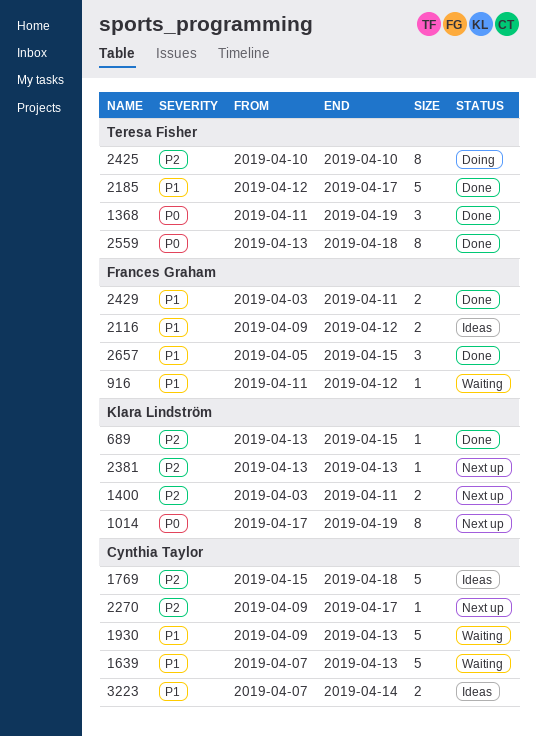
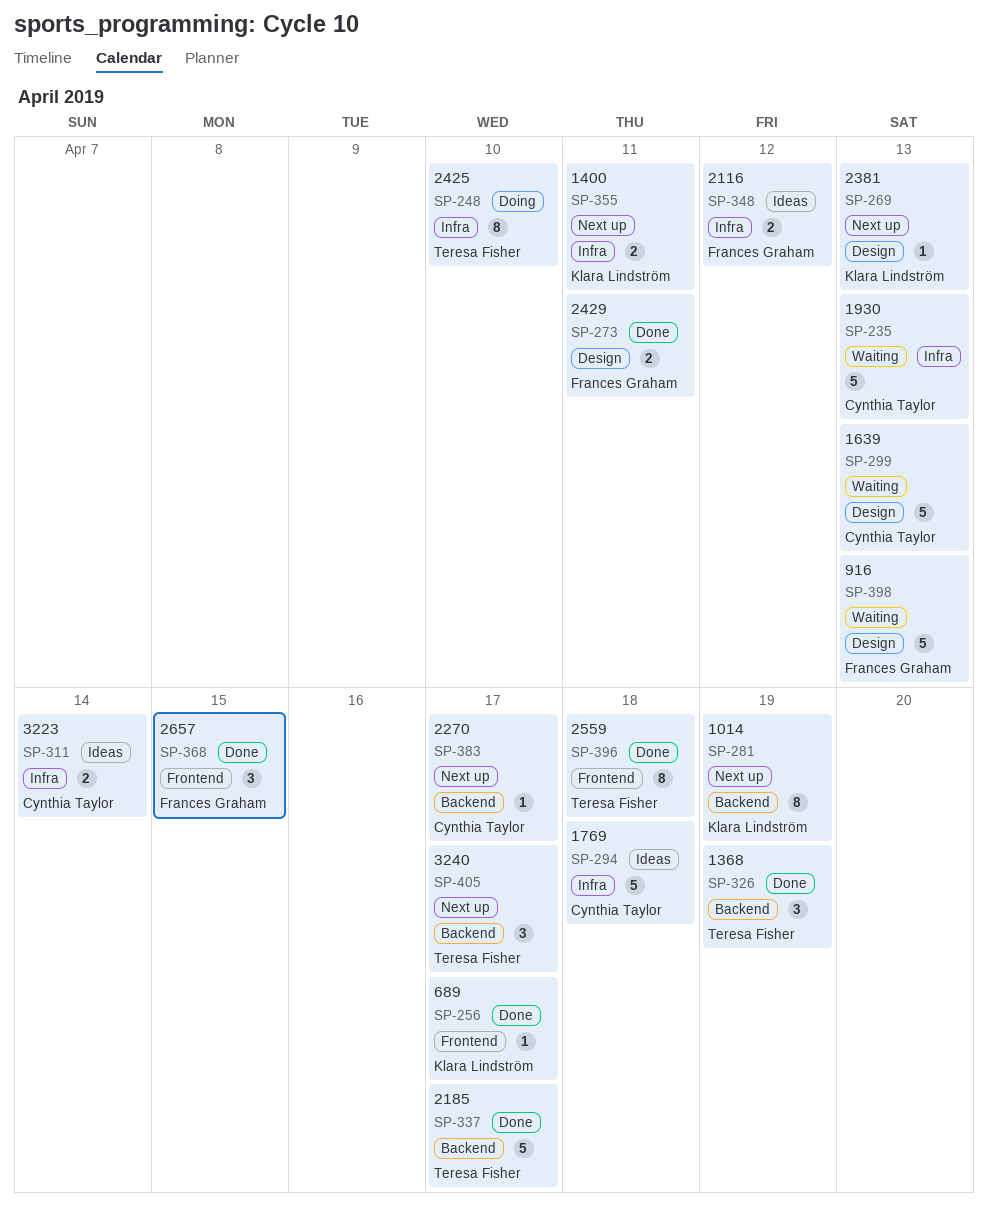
3240: none -> present
689, due: Apr 15 -> Apr 17
916, estimate: 1 -> 5
916, due: Apr 12 -> Apr 13

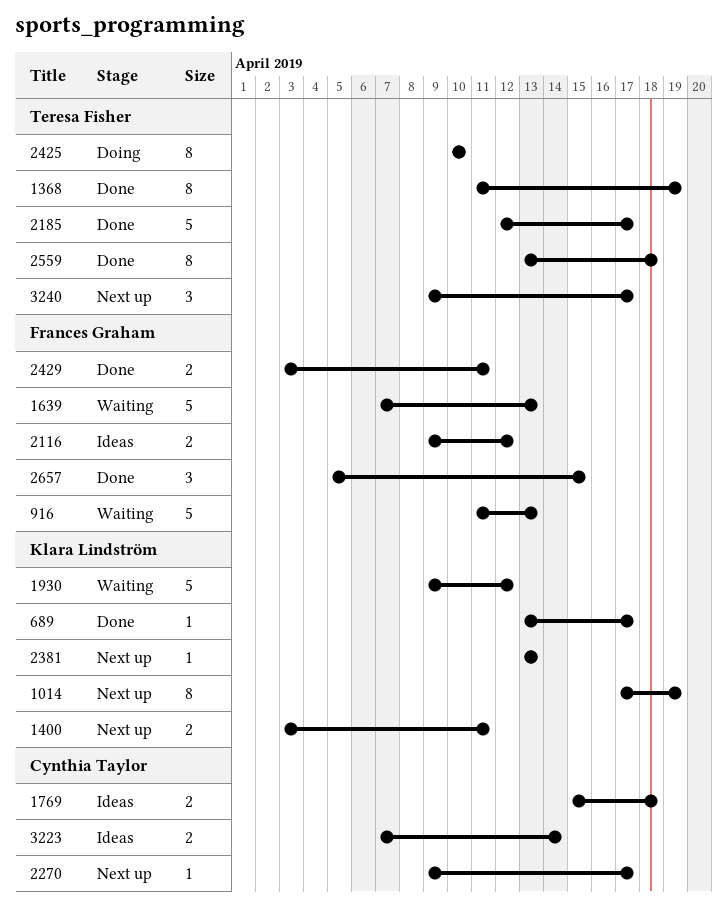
1368, estimate: 3 -> 8
1639, owner: Cynthia Taylor -> Frances Graham
1769, estimate: 5 -> 2
1930, owner: Cynthia Taylor -> Klara Lindström
1930, due: Apr 13 -> Apr 12

